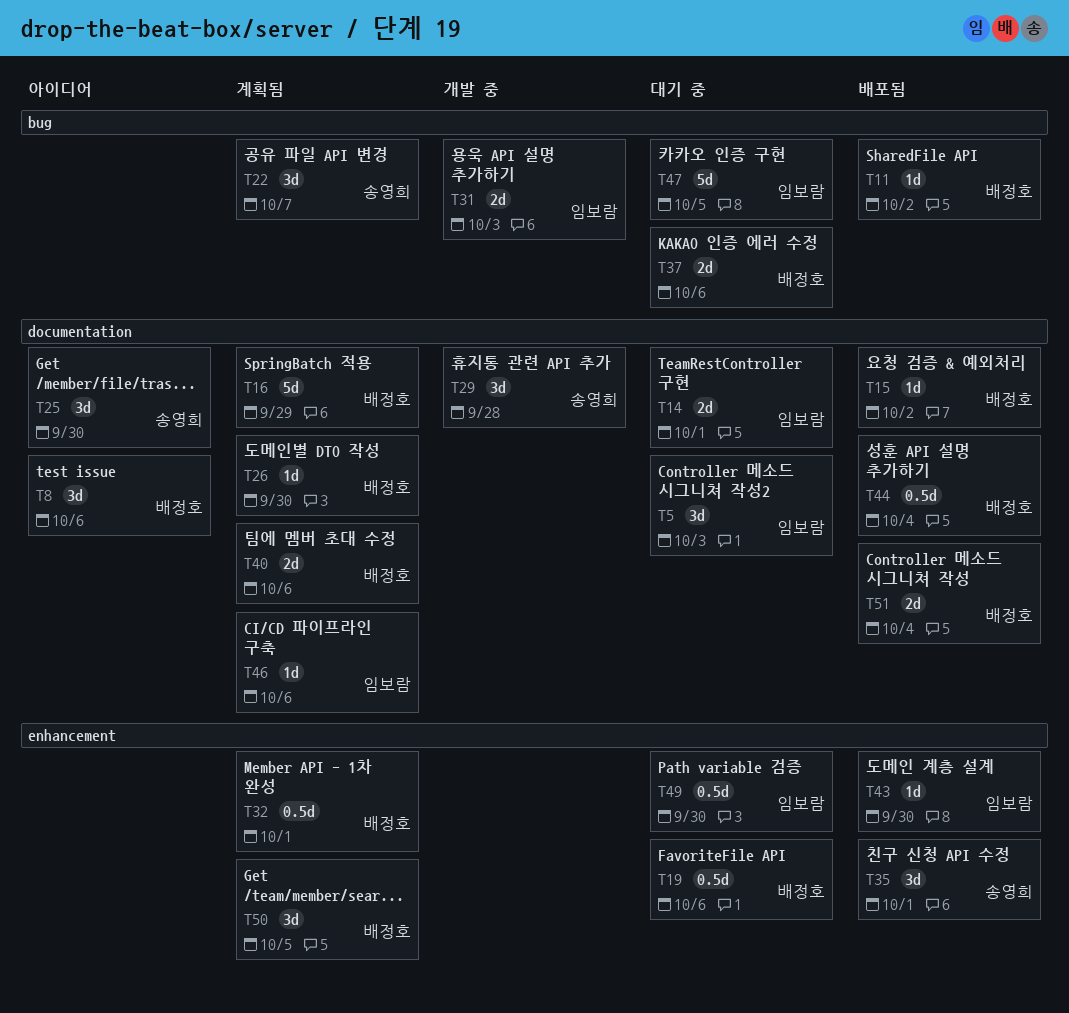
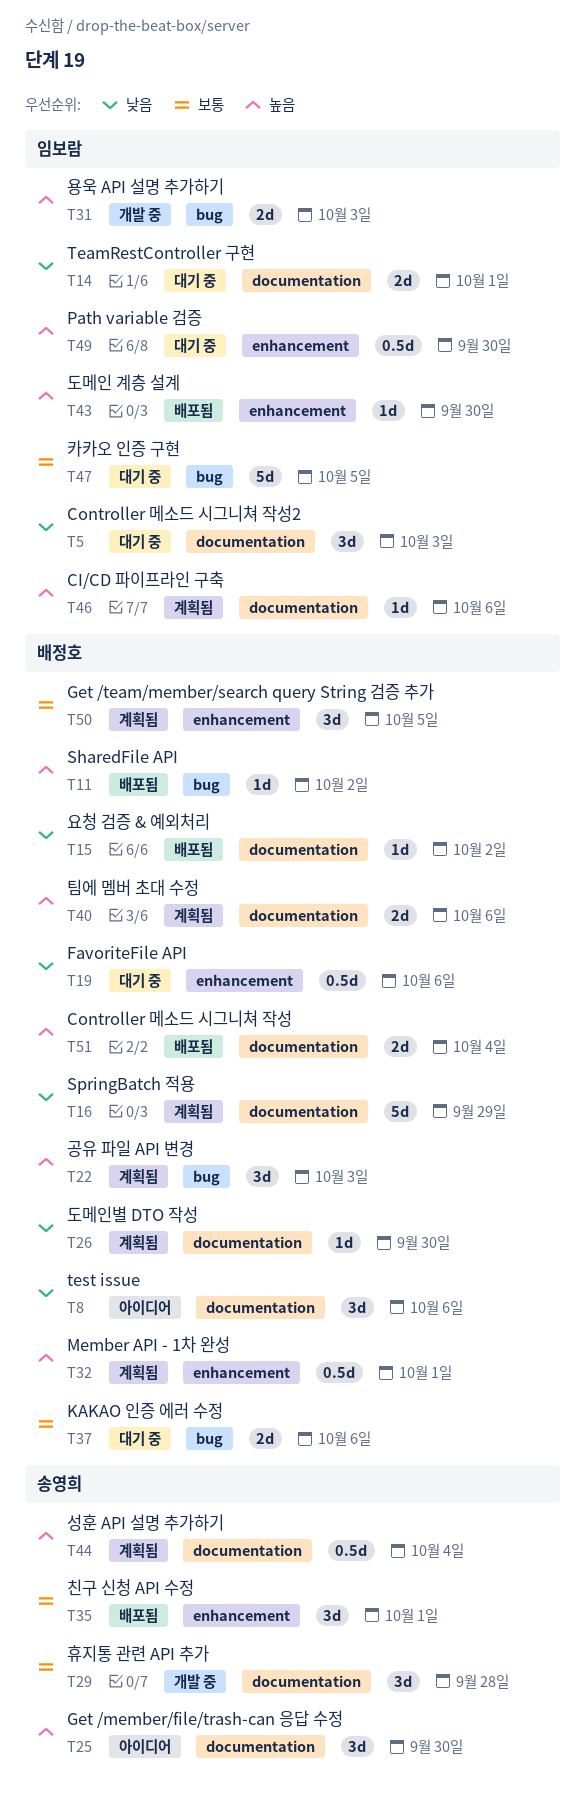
T22, owner: 송영희 -> 배정호
T22, due: Oct 7 -> Oct 3
T44, status: 배포됨 -> 계획됨
T44, owner: 배정호 -> 송영희

